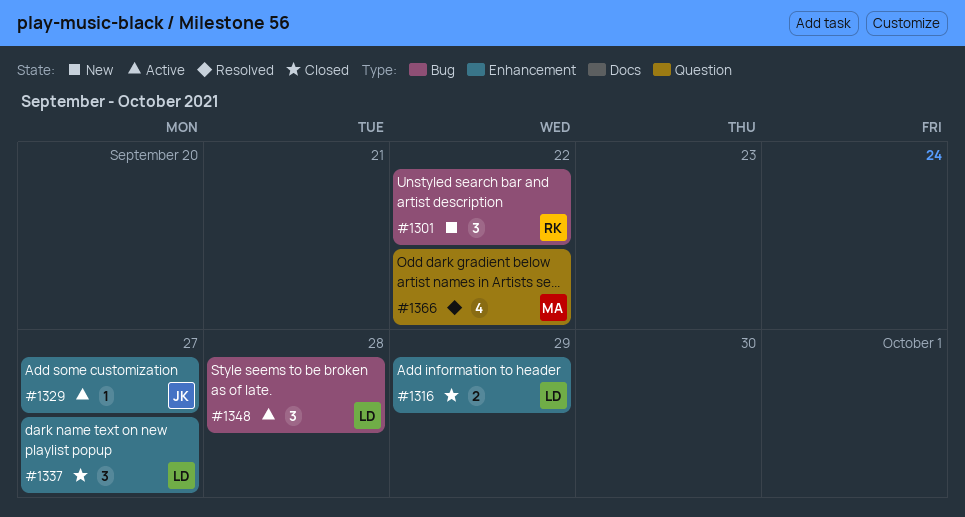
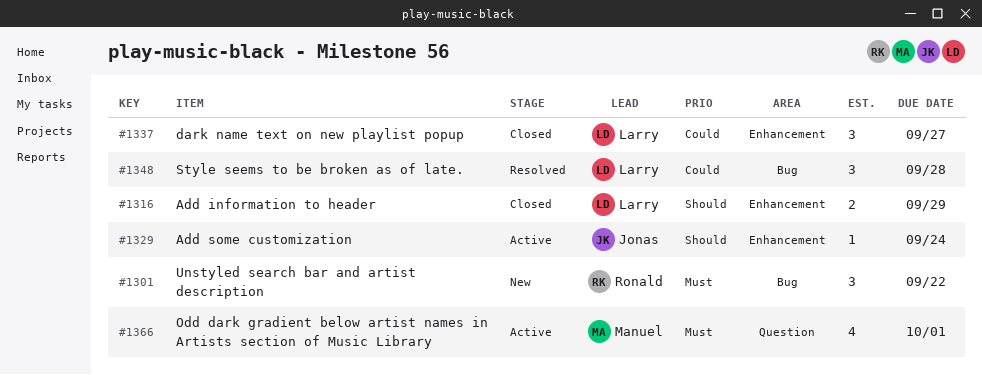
#1329, due: Sep 27 -> Sep 24
#1348, status: Active -> Resolved
#1366, status: Resolved -> Active
#1366, due: Sep 22 -> Oct 1

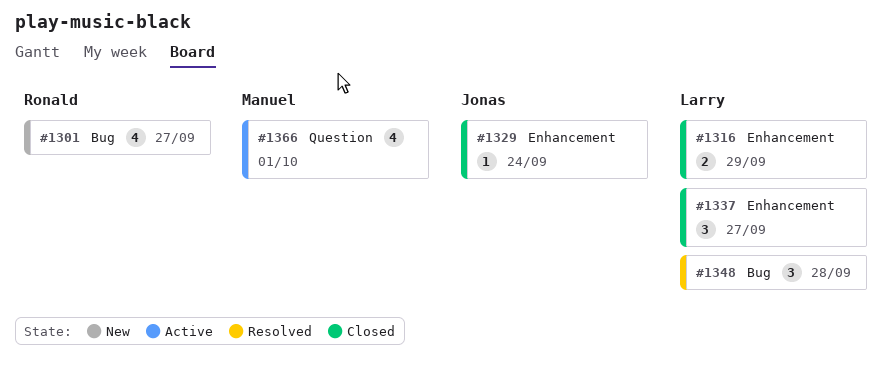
#1301, estimate: 3 -> 4
#1301, due: Sep 22 -> Sep 27
#1329, status: Active -> Closed

